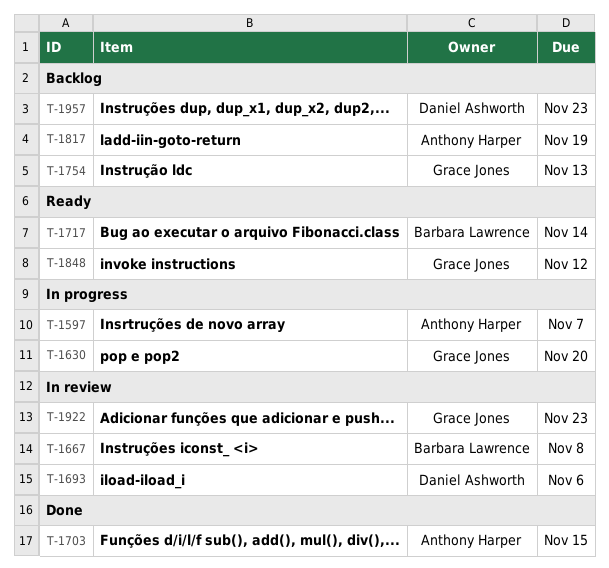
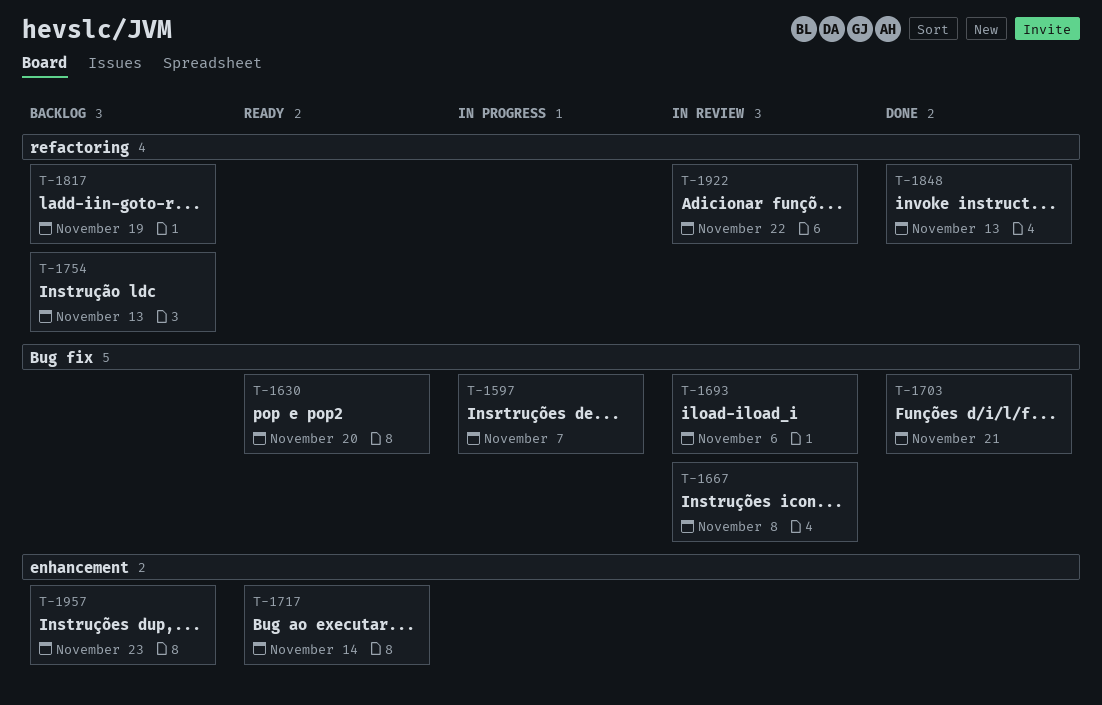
T-1630, status: In progress -> Ready
T-1703, due: Nov 15 -> Nov 21
T-1848, status: Ready -> Done
T-1848, due: Nov 12 -> Nov 13
T-1922, due: Nov 23 -> Nov 22

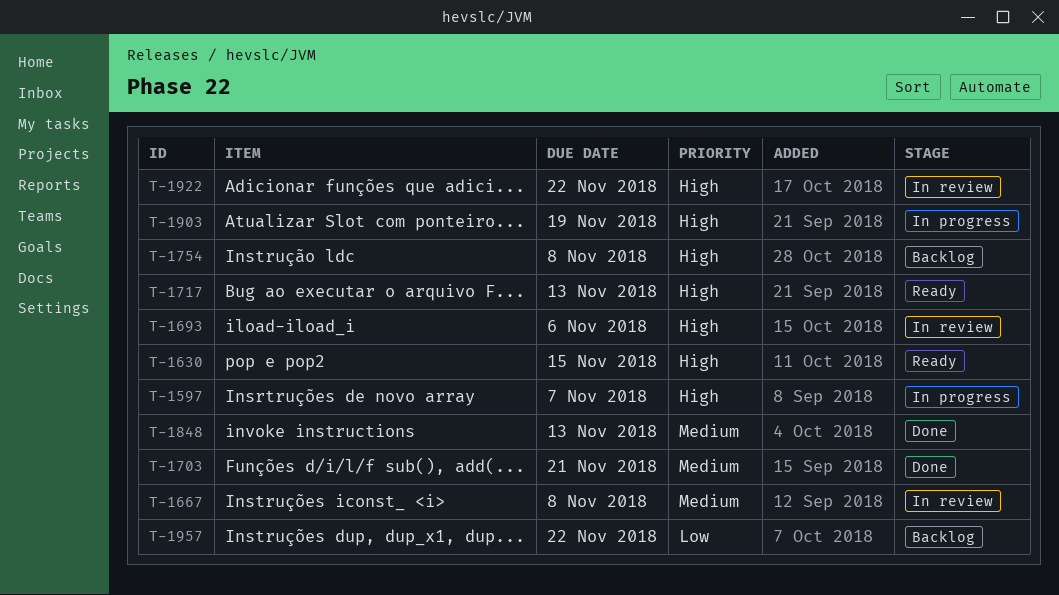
T-1630, due: Nov 20 -> Nov 15
T-1717, due: Nov 14 -> Nov 13
T-1754, due: Nov 13 -> Nov 8
T-1817: present -> none
T-1903: none -> present
T-1957, due: Nov 23 -> Nov 22

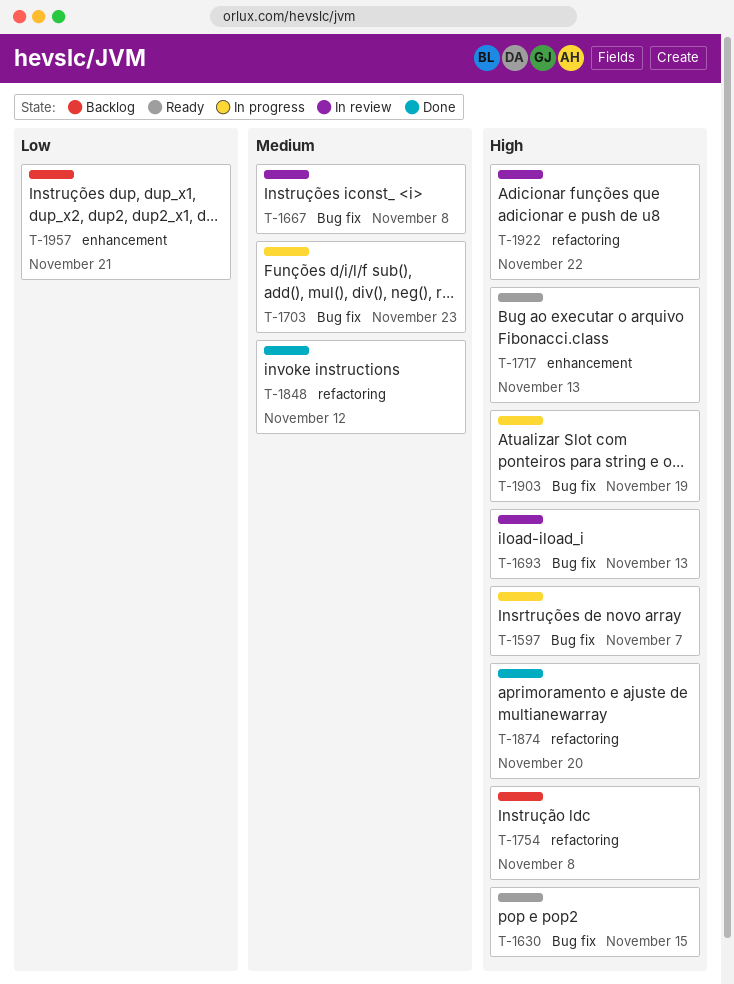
T-1693, due: Nov 6 -> Nov 13
T-1703, status: Done -> In progress
T-1703, due: Nov 21 -> Nov 23
T-1848, due: Nov 13 -> Nov 12
T-1874: none -> present
T-1957, due: Nov 22 -> Nov 21

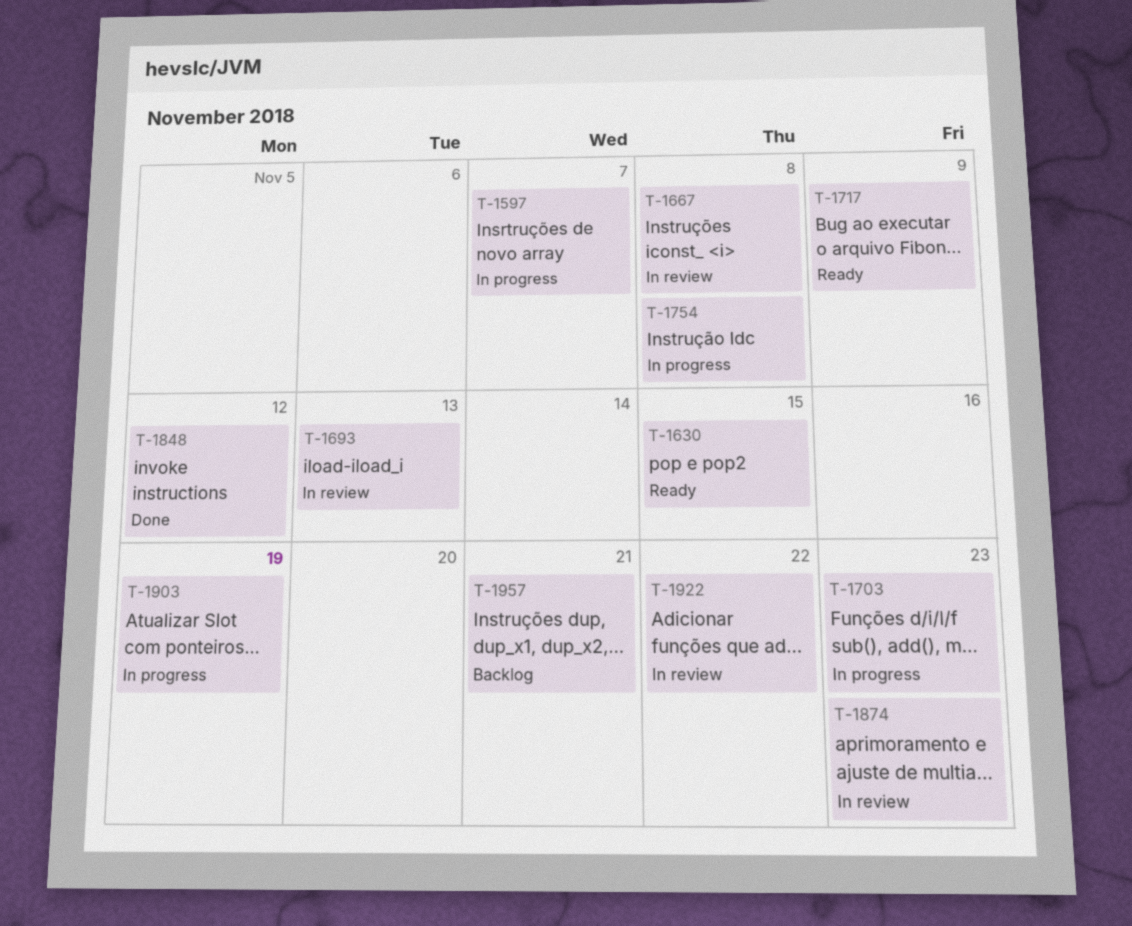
T-1717, due: Nov 13 -> Nov 9
T-1754, status: Backlog -> In progress
T-1874, status: Done -> In review
T-1874, due: Nov 20 -> Nov 23

